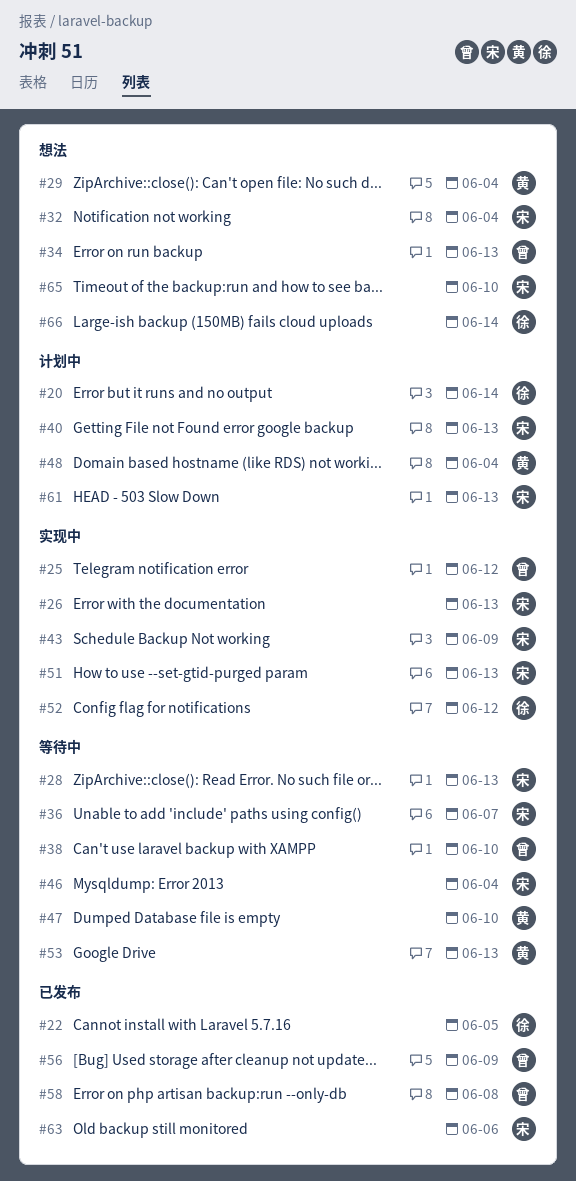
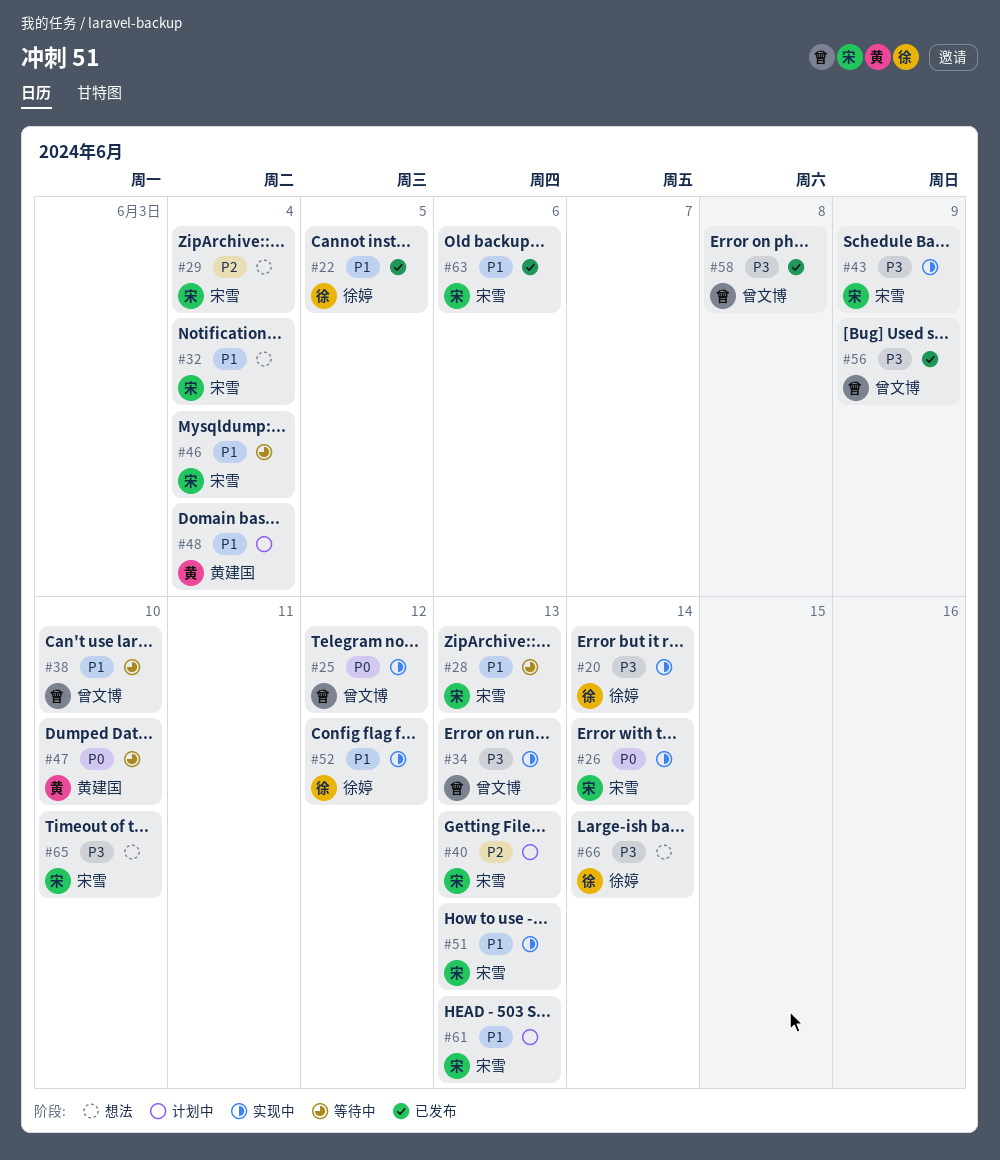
#20, status: 计划中 -> 实现中
#26, due: Jun 13 -> Jun 14
#29, owner: 黄建国 -> 宋雪
#34, status: 想法 -> 实现中
#36: present -> none
#53: present -> none

